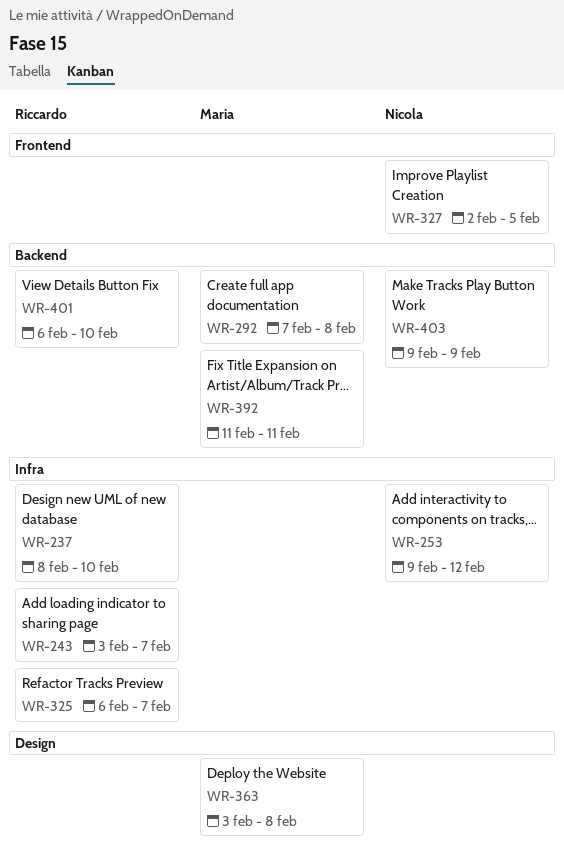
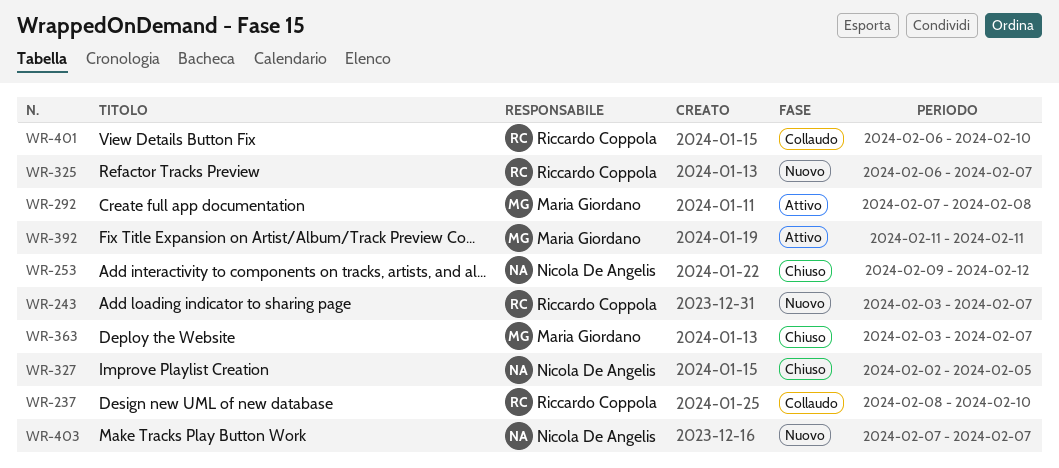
WR-363, due: Feb 8 -> Feb 7
WR-403, start: Feb 9 -> Feb 7
WR-403, due: Feb 9 -> Feb 7

